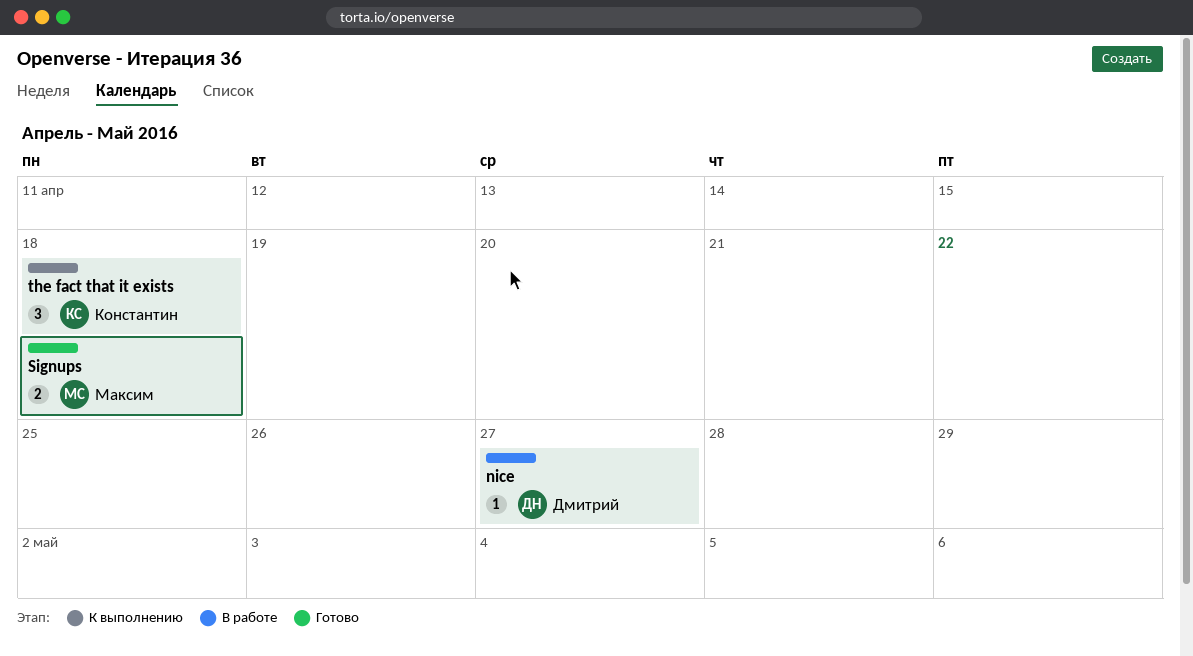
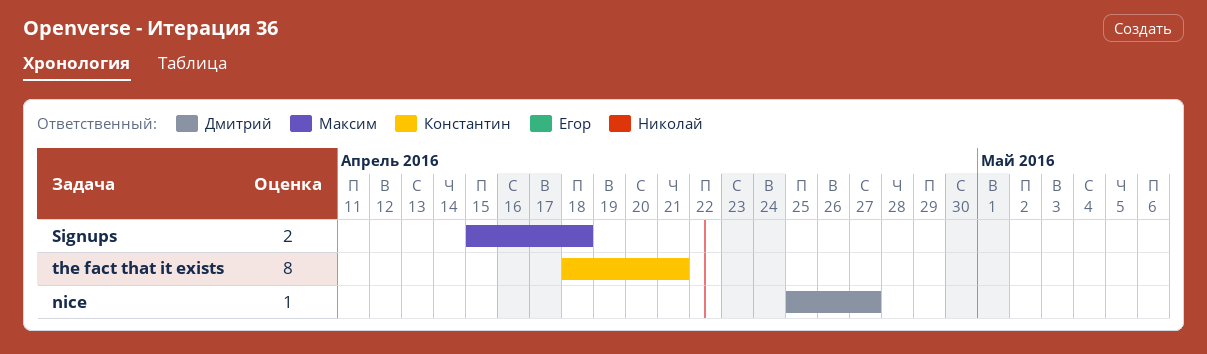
the fact that it exists, estimate: 3 -> 8
the fact that it exists, due: Apr 18 -> Apr 21

